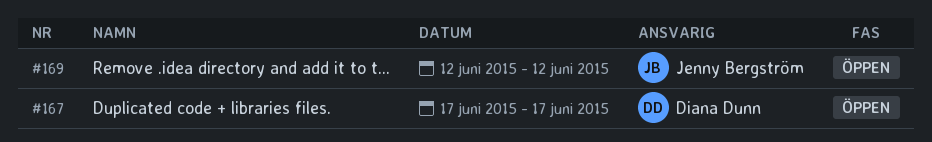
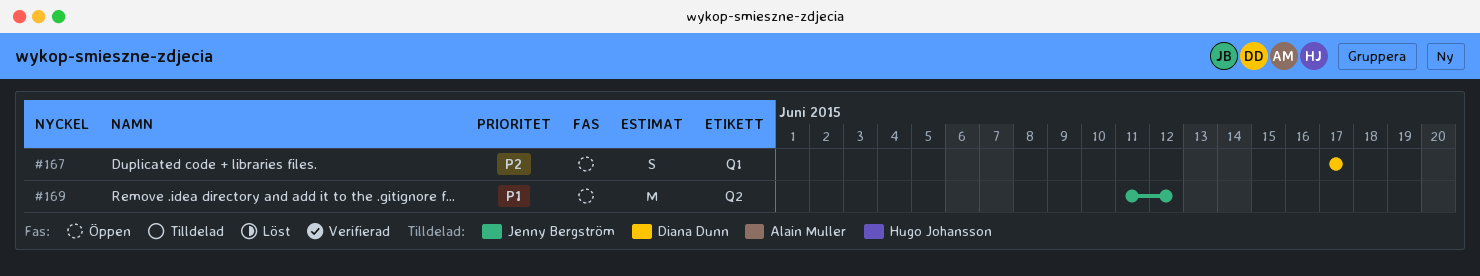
#169, start: Jun 12 -> Jun 11

